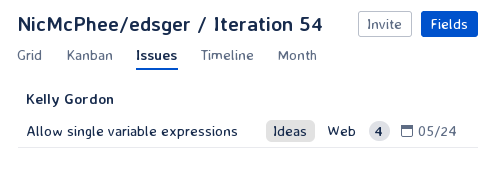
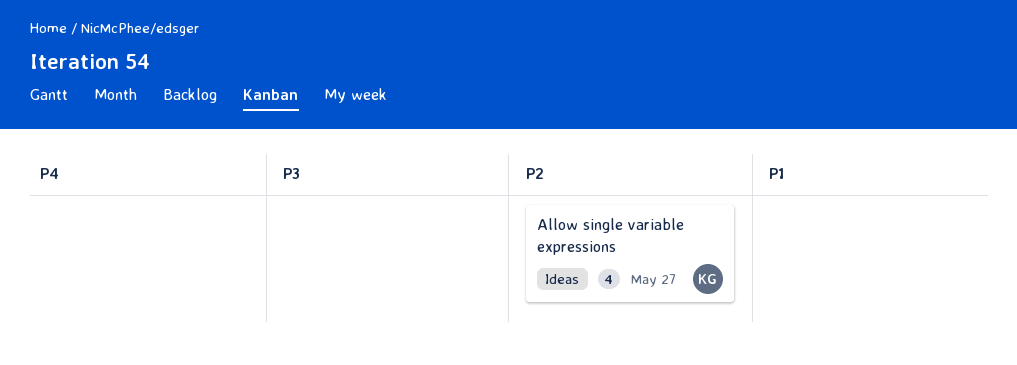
Allow single variable expressions, due: May 24 -> May 27

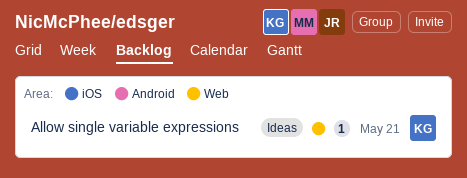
Allow single variable expressions, estimate: 4 -> 1
Allow single variable expressions, due: May 27 -> May 21

